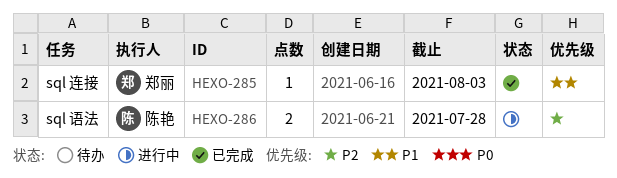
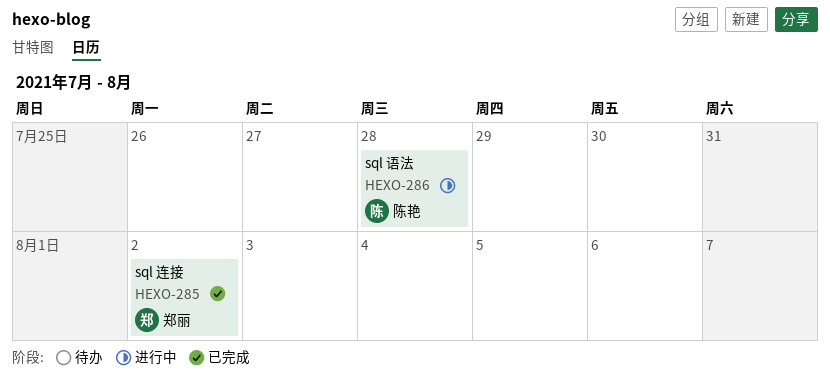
HEXO-285, due: Aug 3 -> Aug 2

